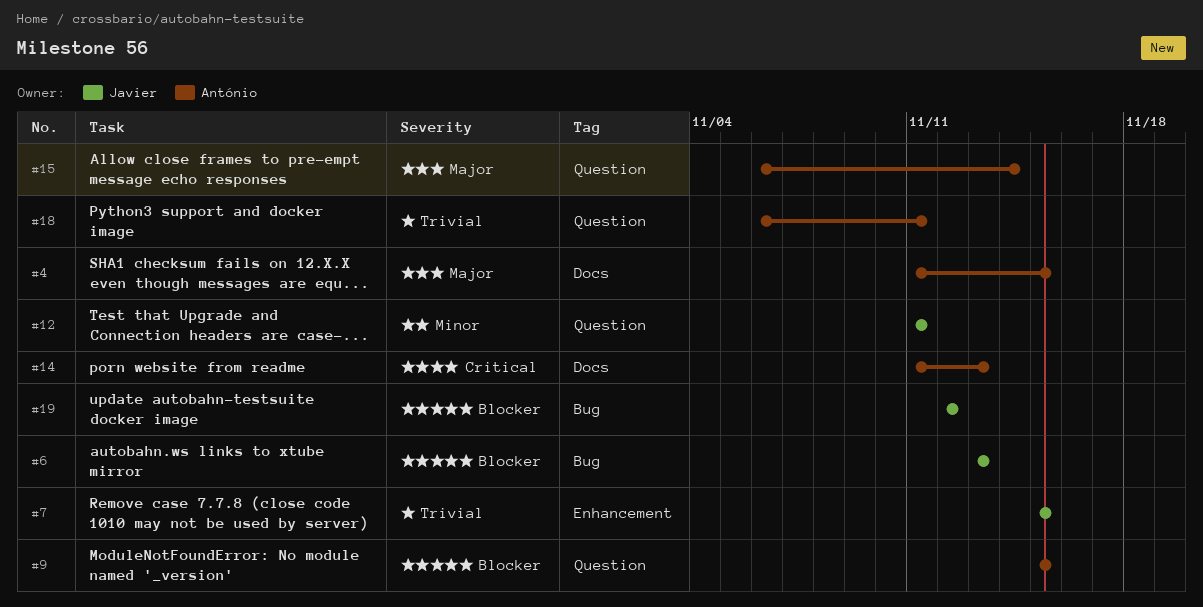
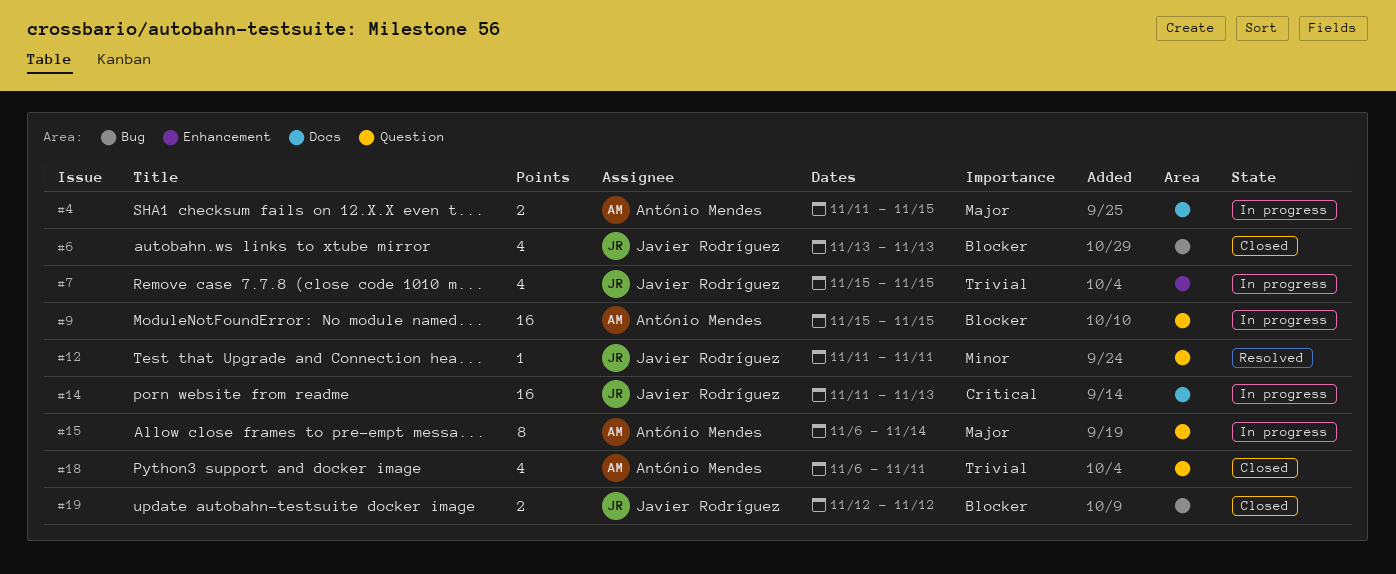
#14, owner: António Mendes -> Javier Rodríguez

